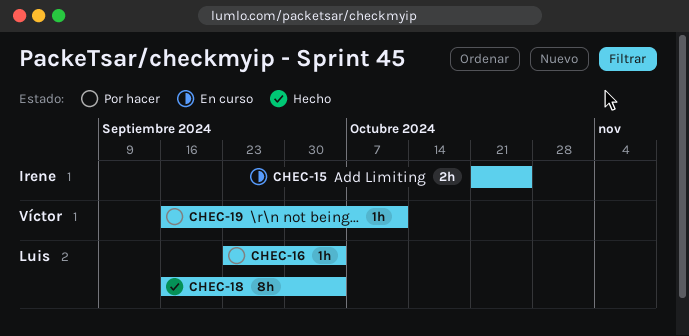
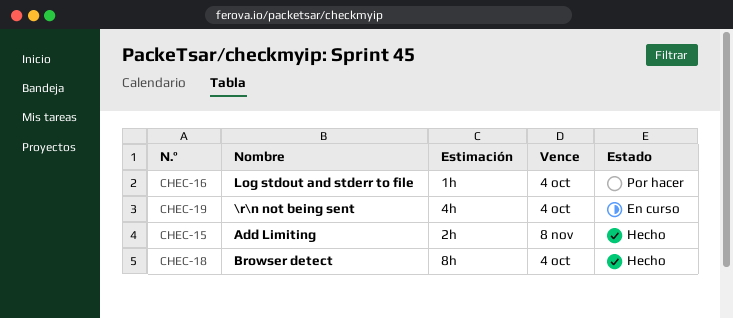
CHEC-15, status: En curso -> Hecho
CHEC-15, due: Oct 25 -> Nov 8
CHEC-19, status: Por hacer -> En curso
CHEC-19, estimate: 1h -> 4h
CHEC-19, due: Oct 11 -> Oct 4

